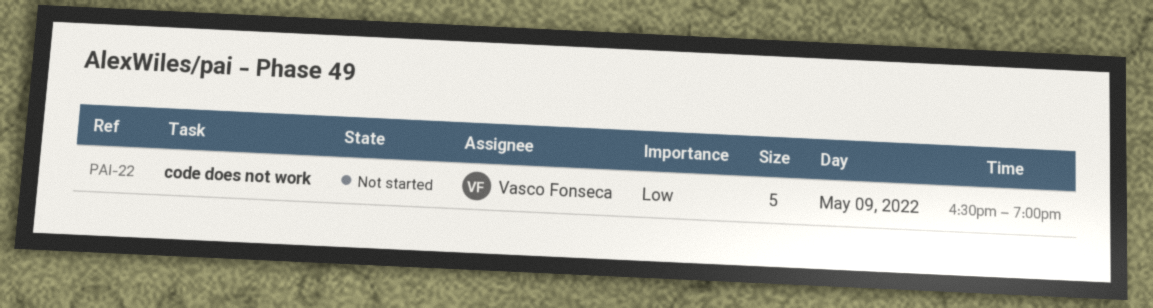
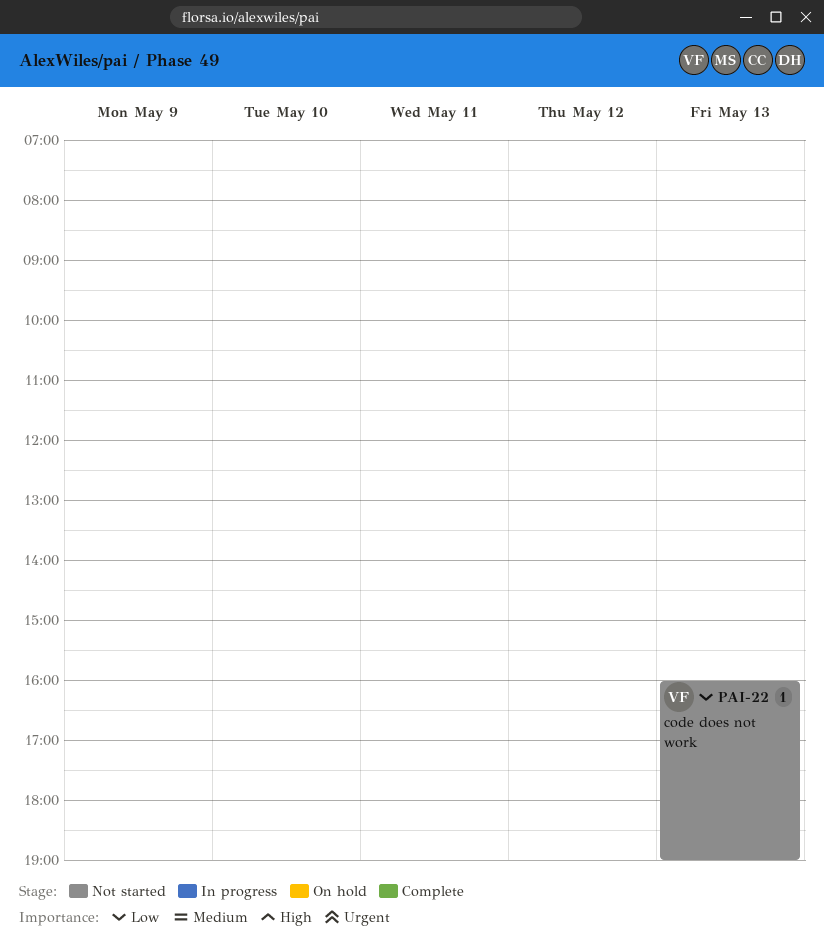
PAI-22, estimate: 5 -> 1
PAI-22, day: May 9 -> May 13
PAI-22, begins: 16:30 -> 16:00

